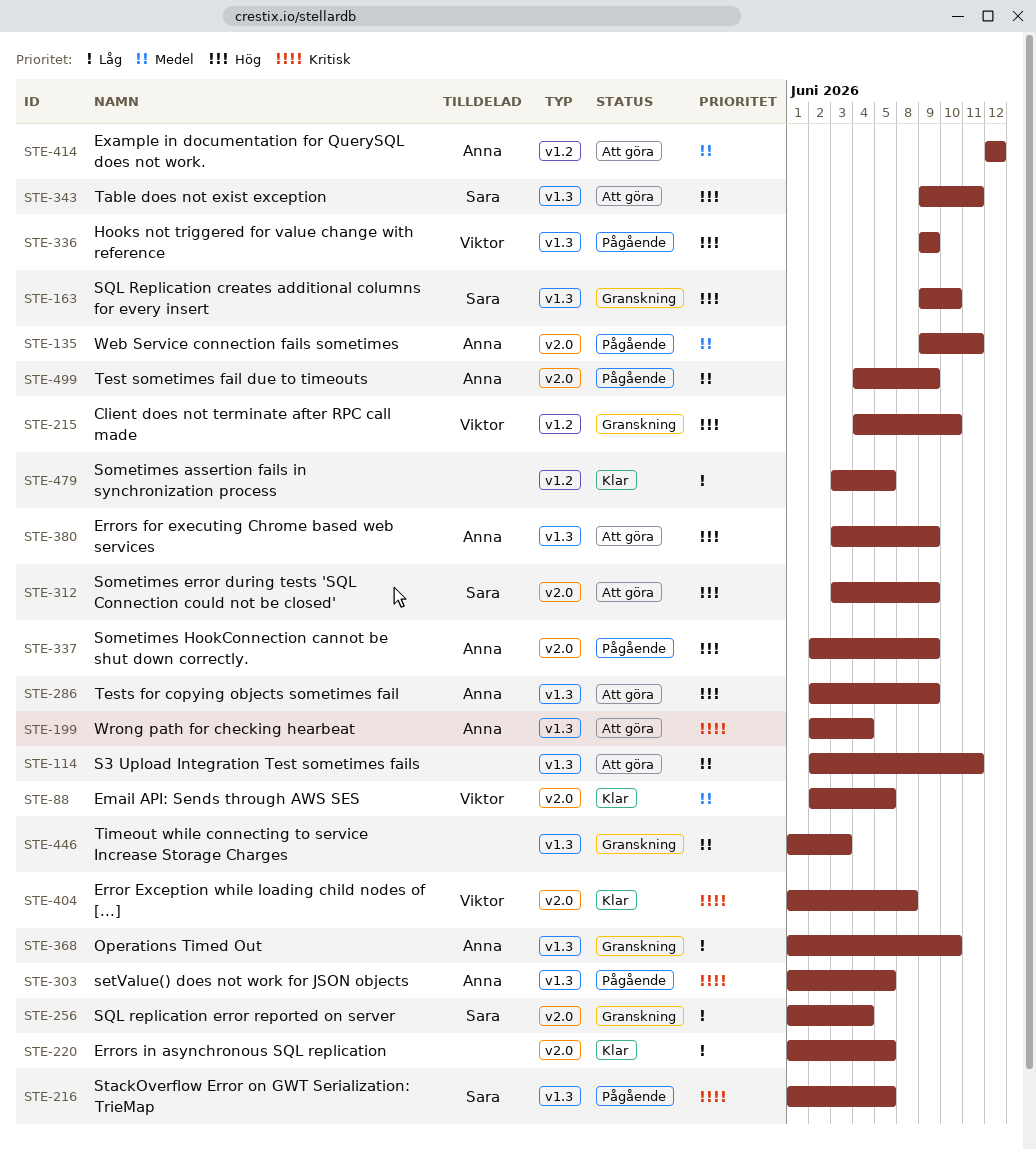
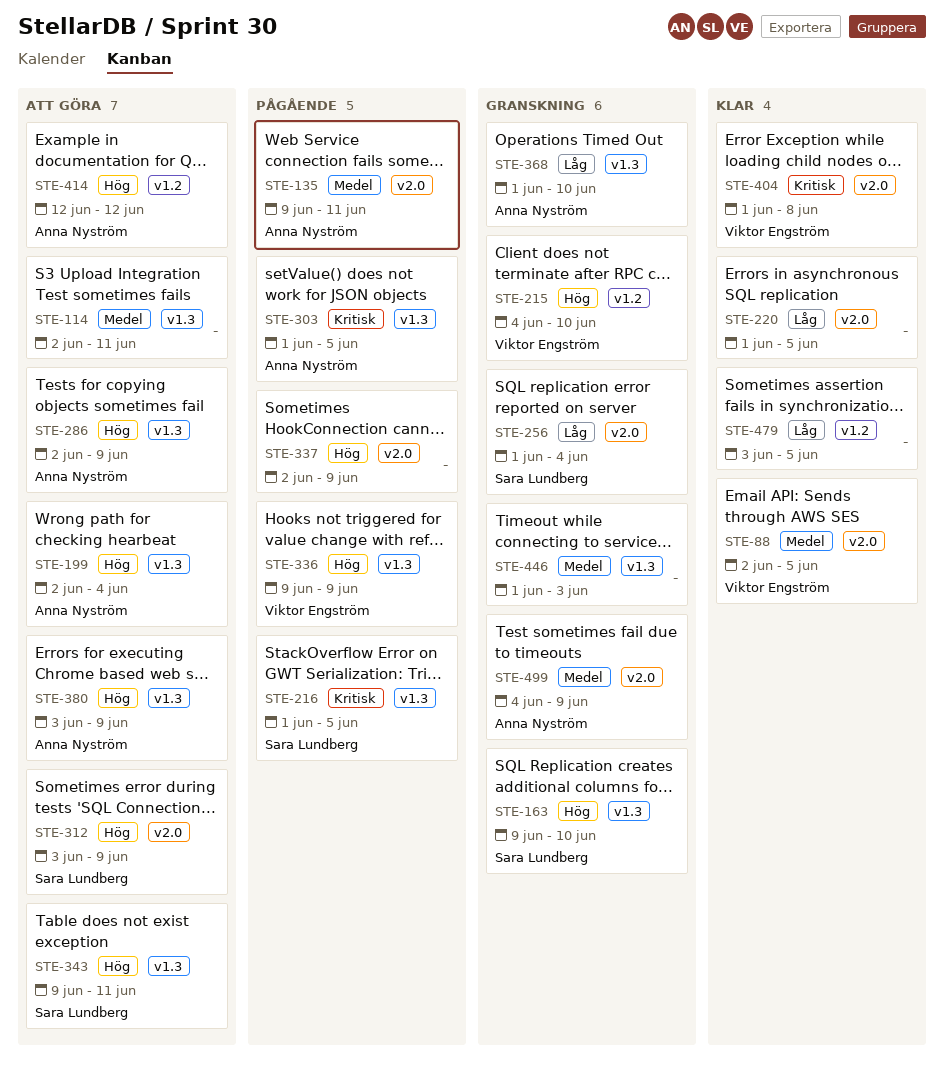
STE-199, priority: Kritisk -> Hög
STE-337, owner: Anna Nyström -> none
STE-414, priority: Medel -> Hög
STE-499, status: Pågående -> Granskning

